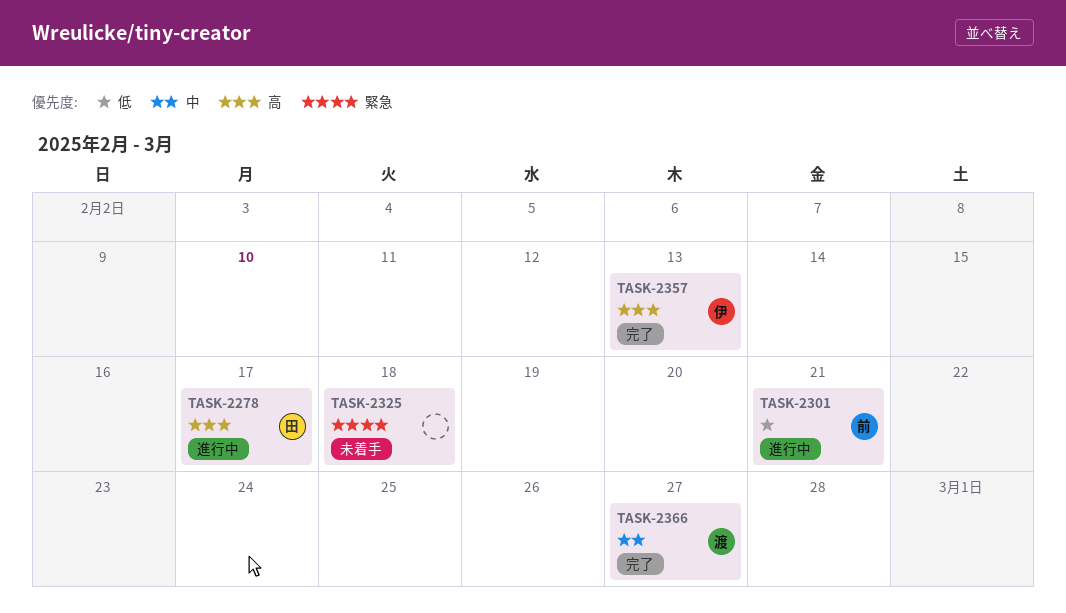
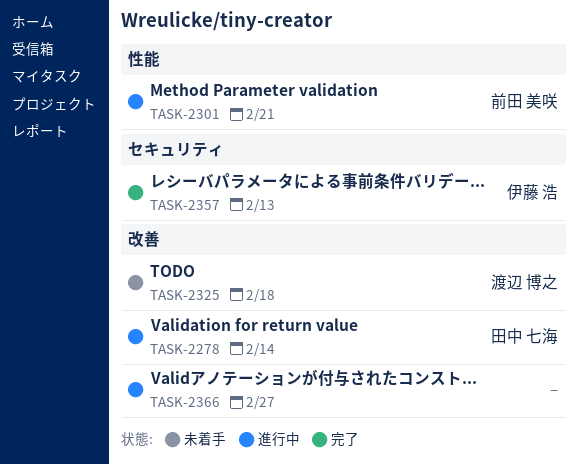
TASK-2278, due: Feb 17 -> Feb 14
TASK-2325, owner: none -> 渡辺 博之
TASK-2366, status: 完了 -> 進行中
TASK-2366, owner: 渡辺 博之 -> none

